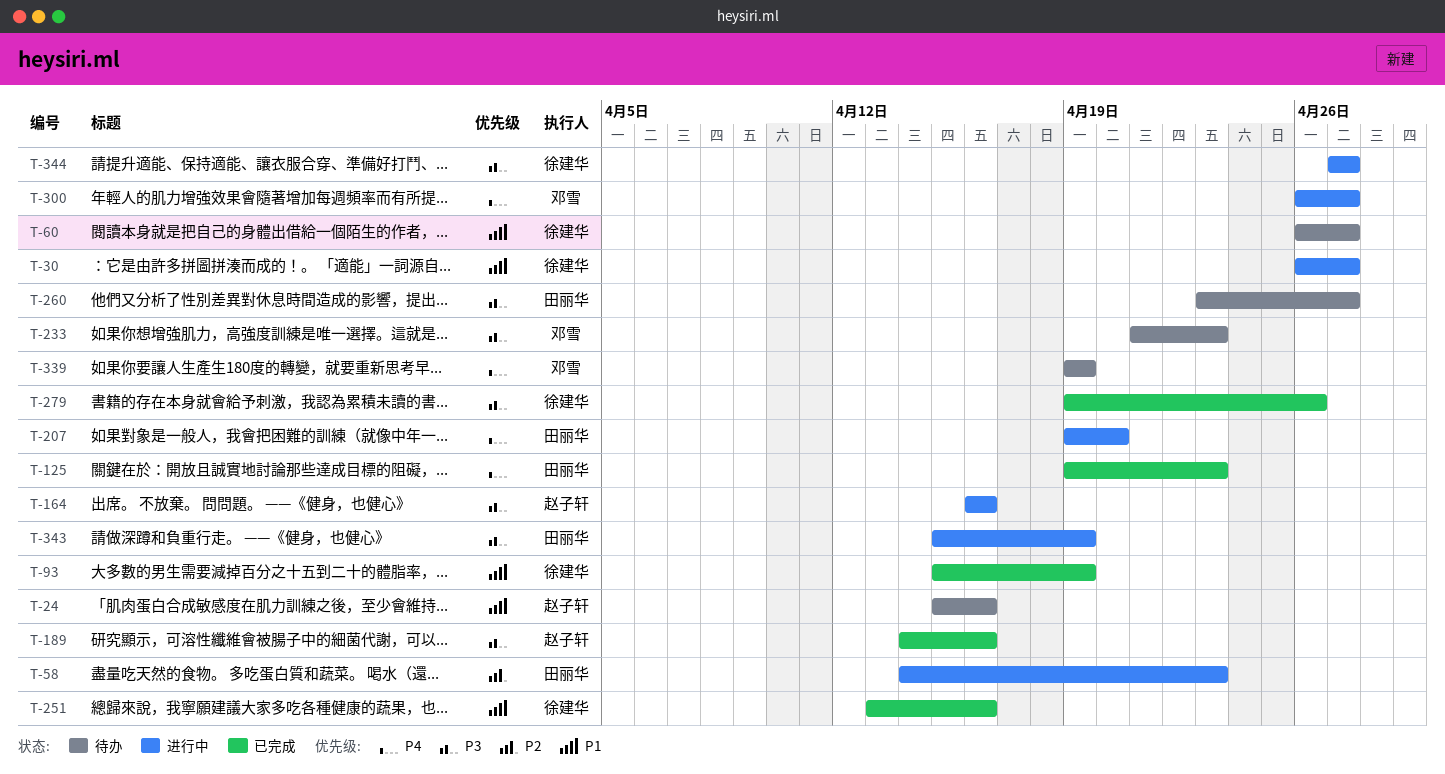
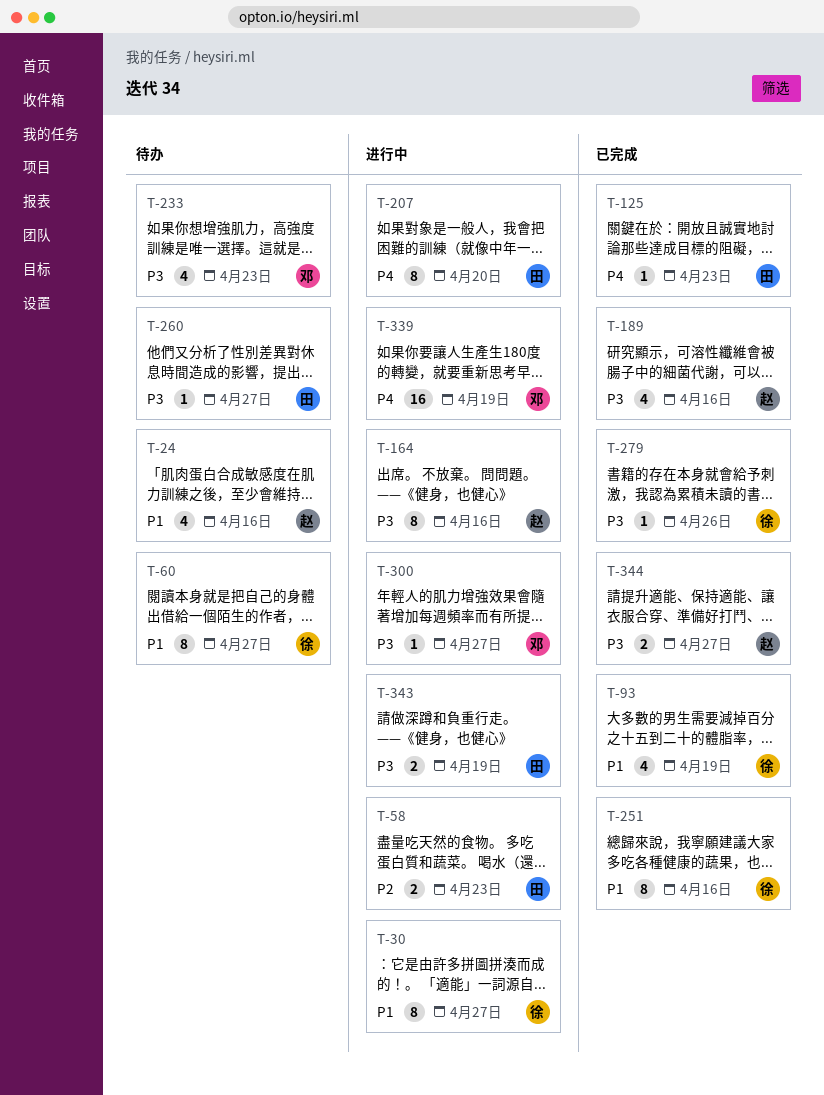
T-300, priority: P4 -> P3
T-339, status: 待办 -> 进行中
T-344, status: 进行中 -> 已完成
T-344, owner: 徐建华 -> 赵子轩

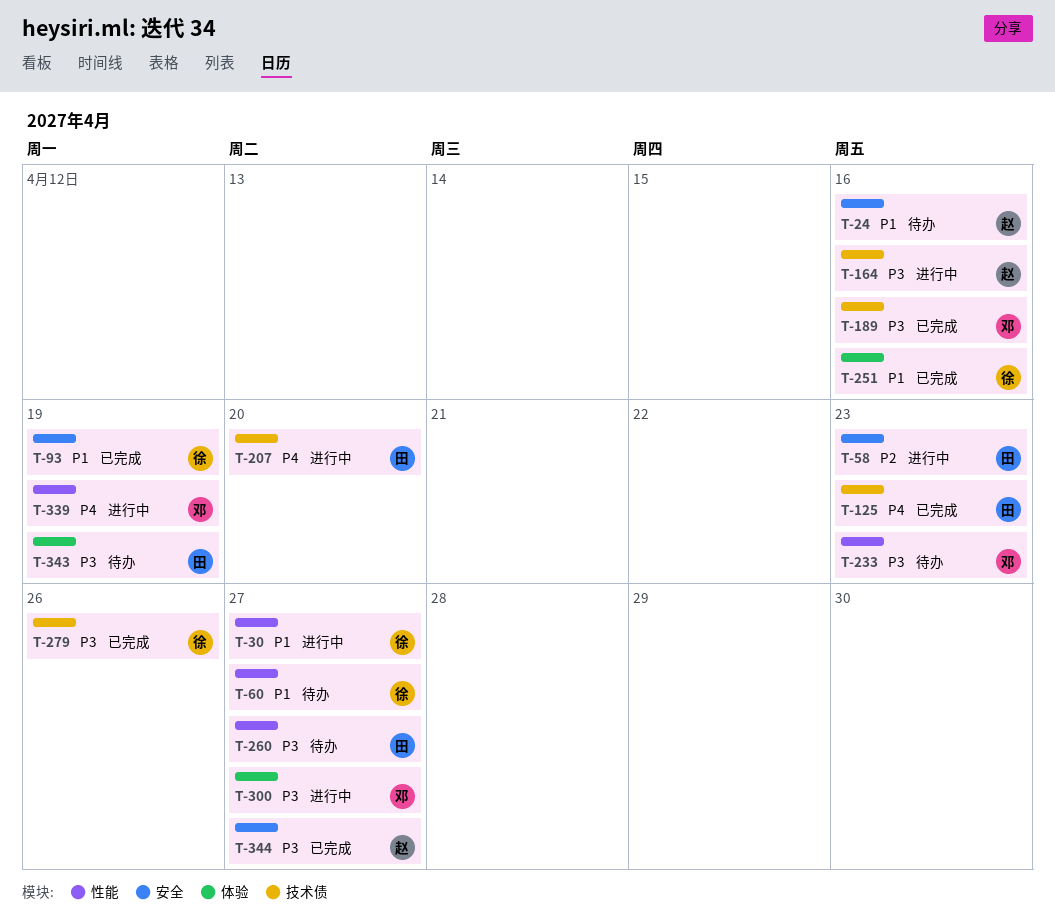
T-189, owner: 赵 -> 邓
T-343, status: 进行中 -> 待办

